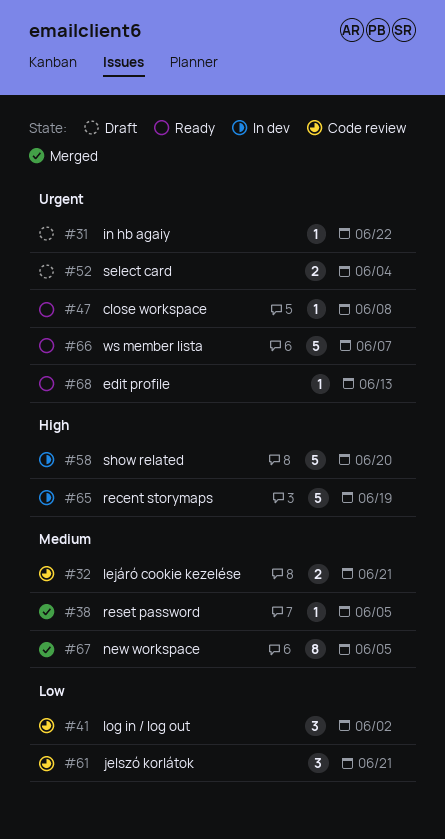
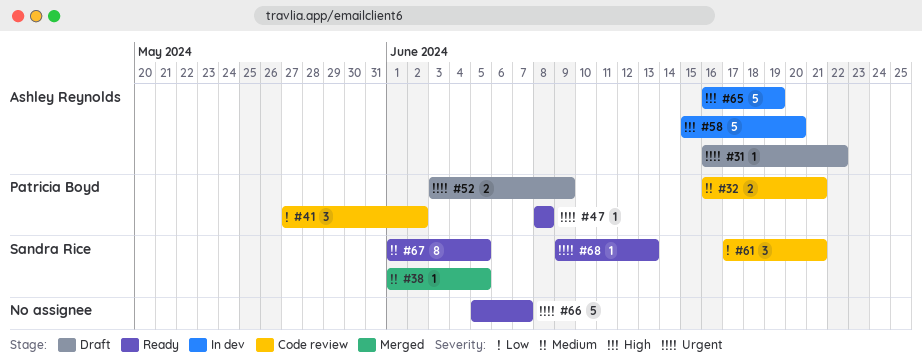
#52, due: Jun 4 -> Jun 9
#67, status: Merged -> Ready

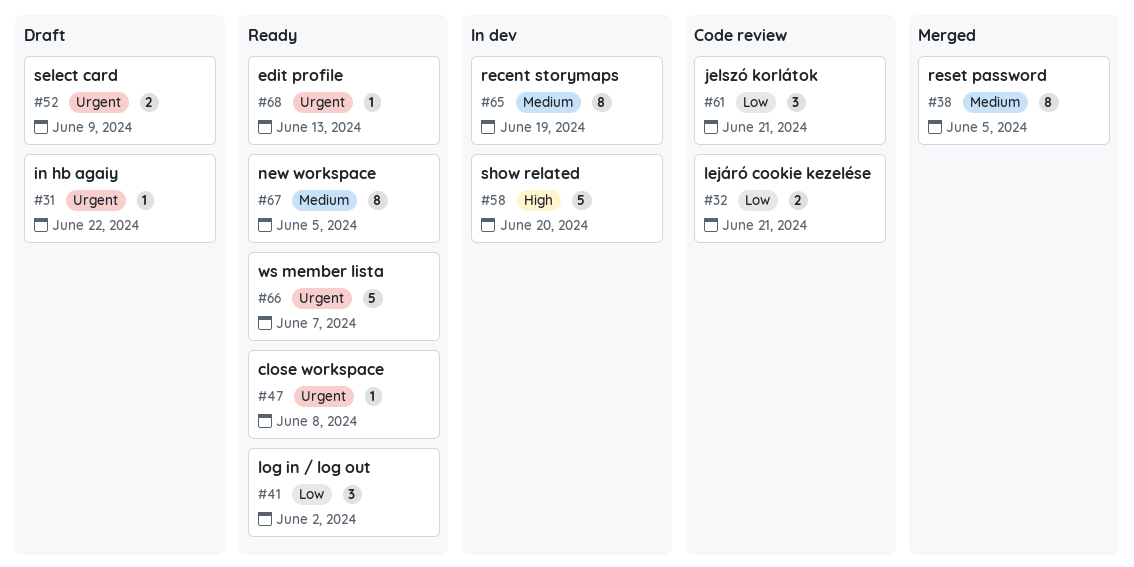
#32, priority: Medium -> Low
#38, estimate: 1 -> 8
#41, status: Code review -> Ready
#65, priority: High -> Medium
#65, estimate: 5 -> 8

